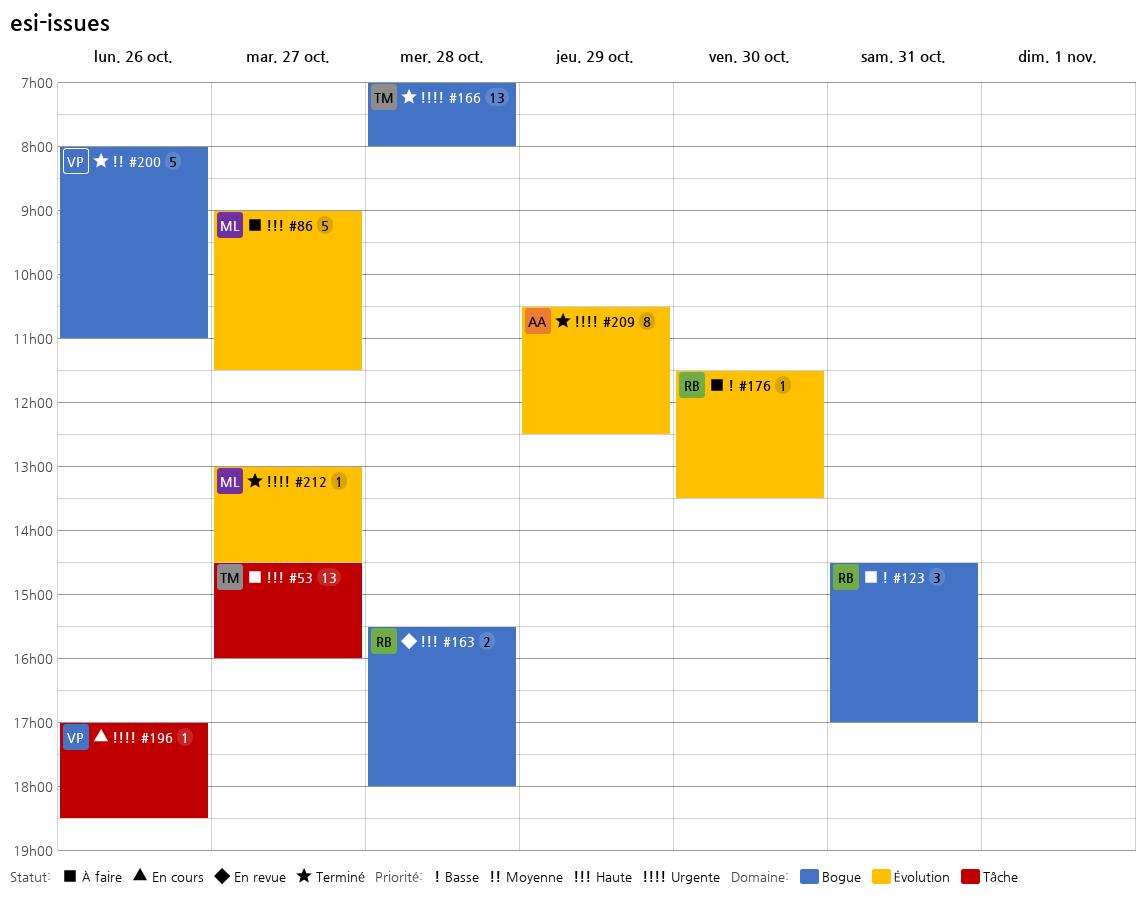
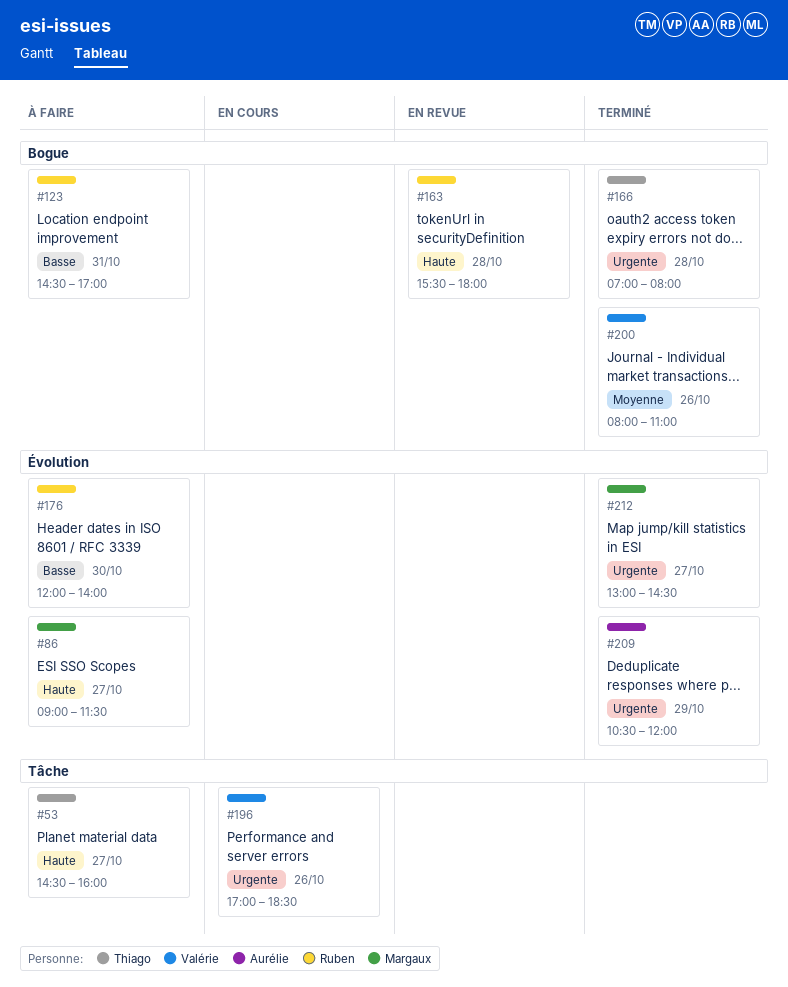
#176, begins: 11:30 -> 12:00
#176, ends: 13:30 -> 14:00
#209, ends: 12:30 -> 12:00

